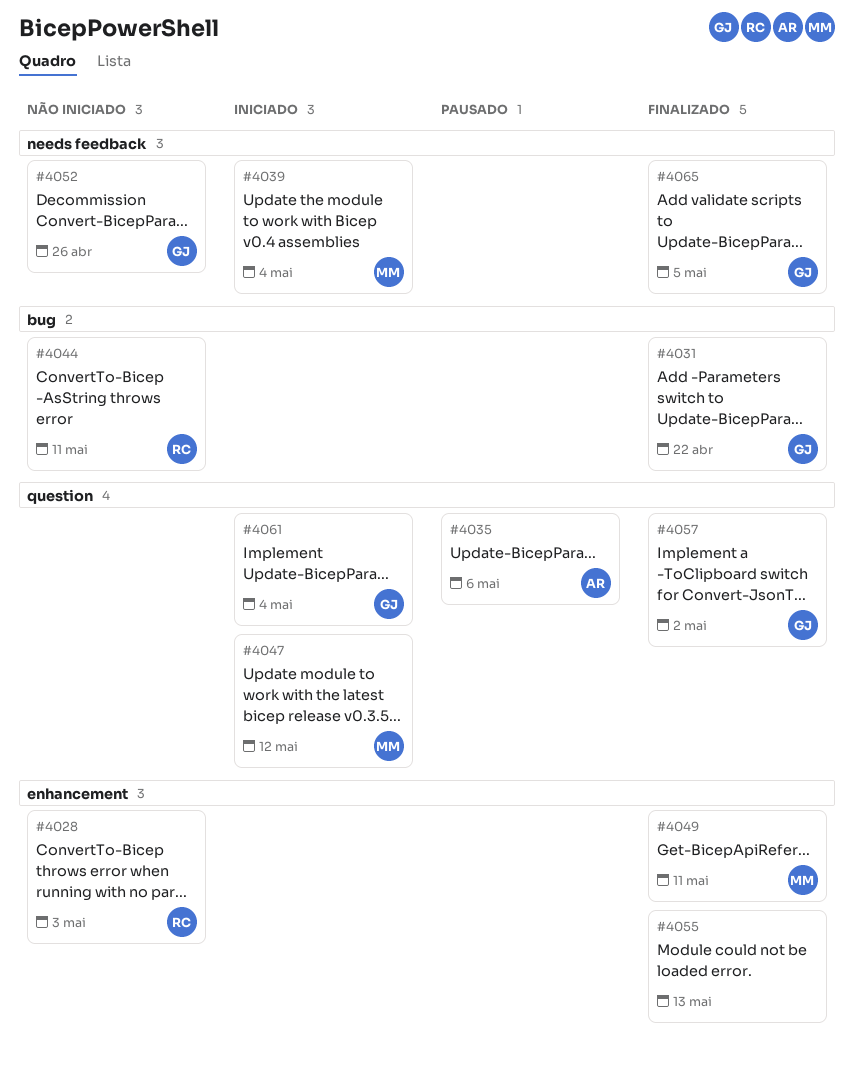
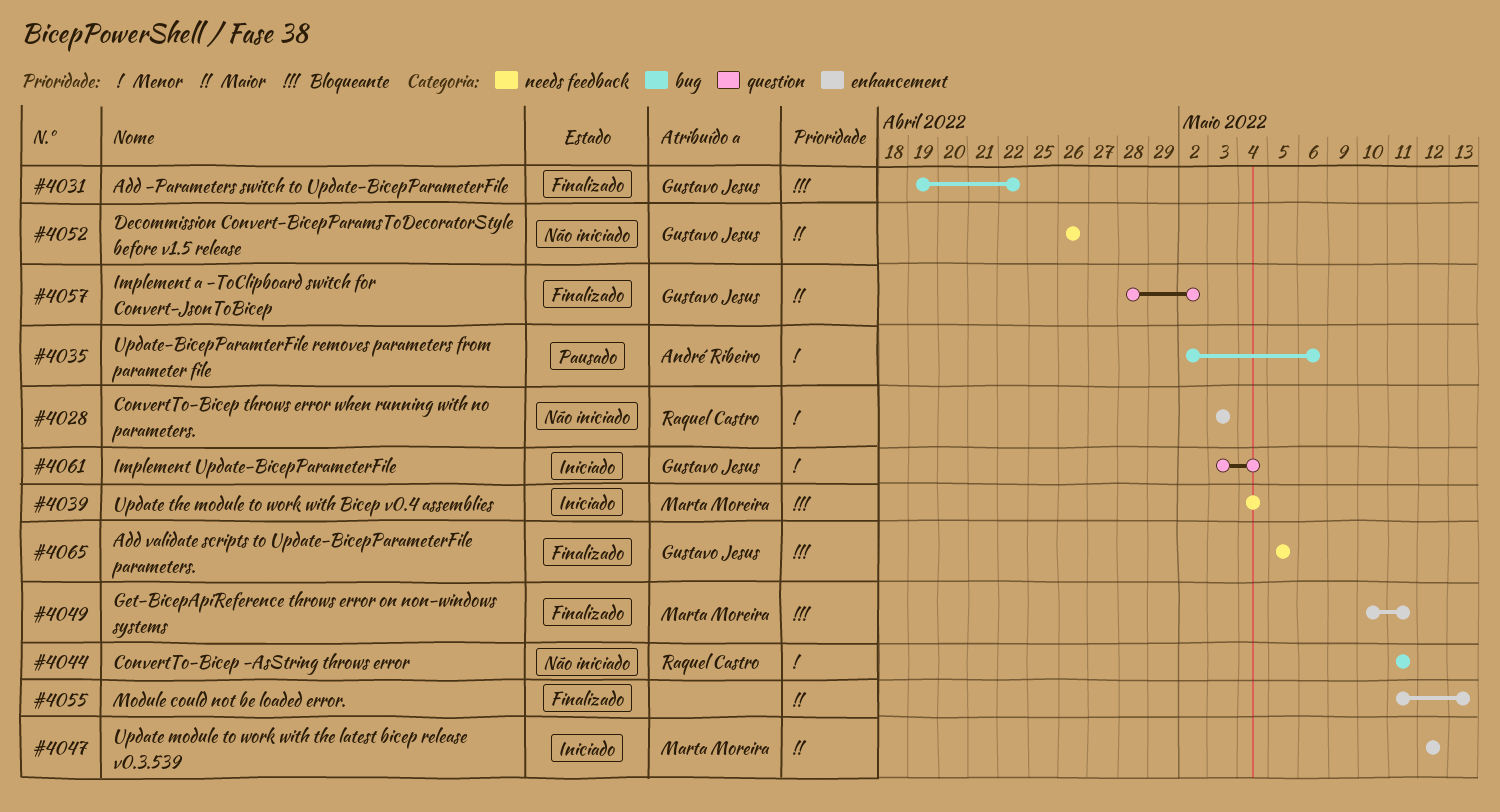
#4035, label: question -> bug
#4047, label: question -> enhancement

